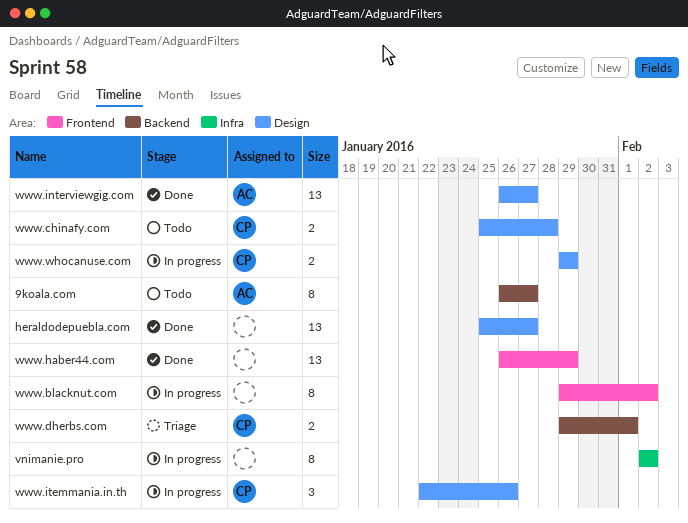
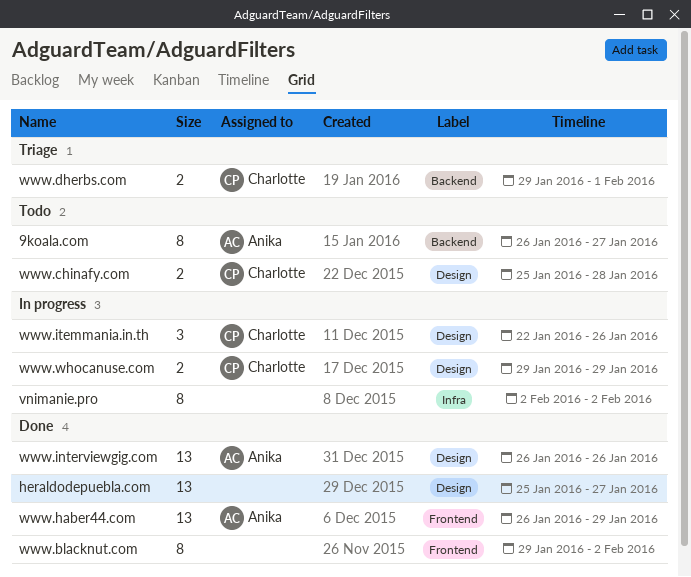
www.blacknut.com, status: In progress -> Done
www.haber44.com, owner: none -> Anika
www.interviewgig.com, due: Jan 27 -> Jan 26

